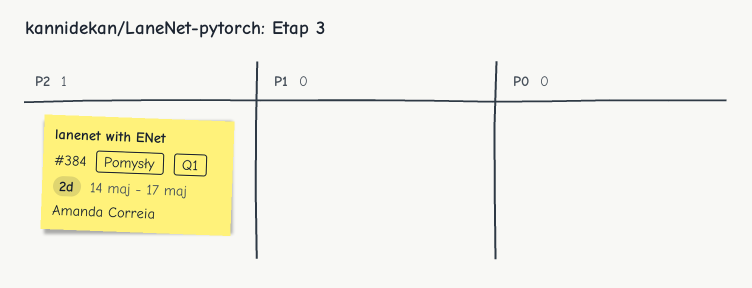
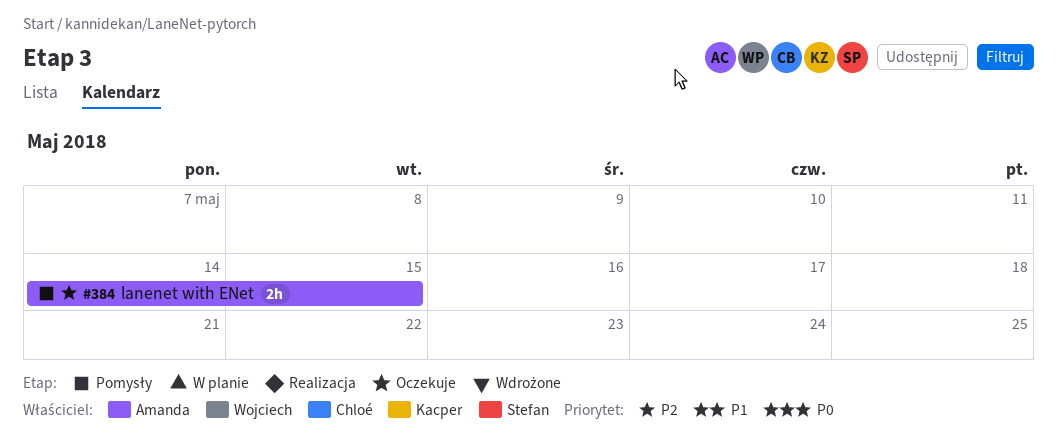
#384, estimate: 2d -> 2h
#384, due: May 17 -> May 15

